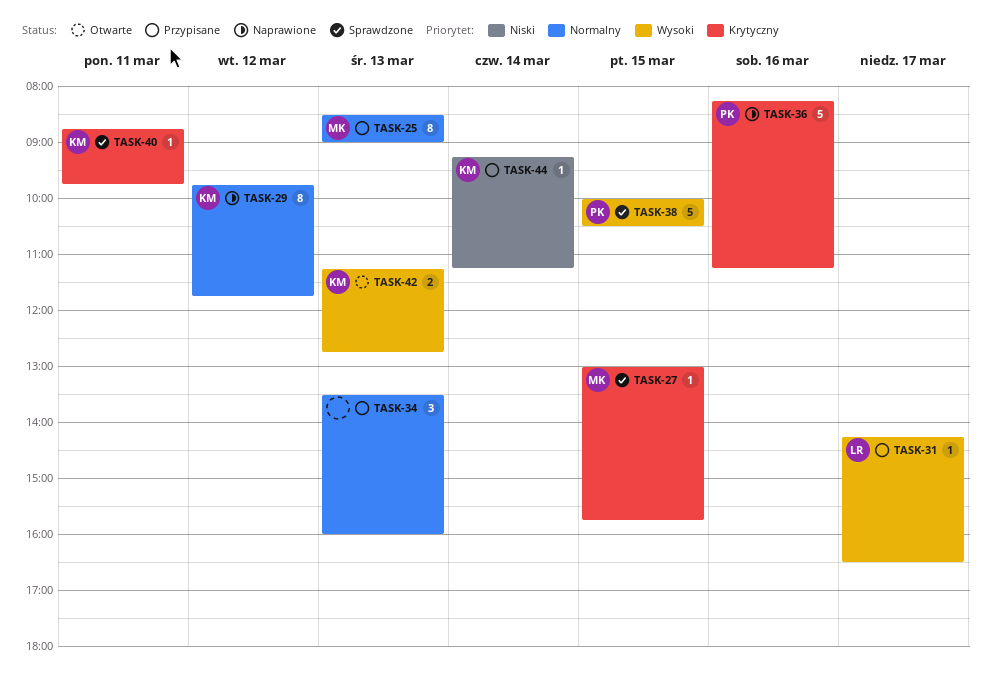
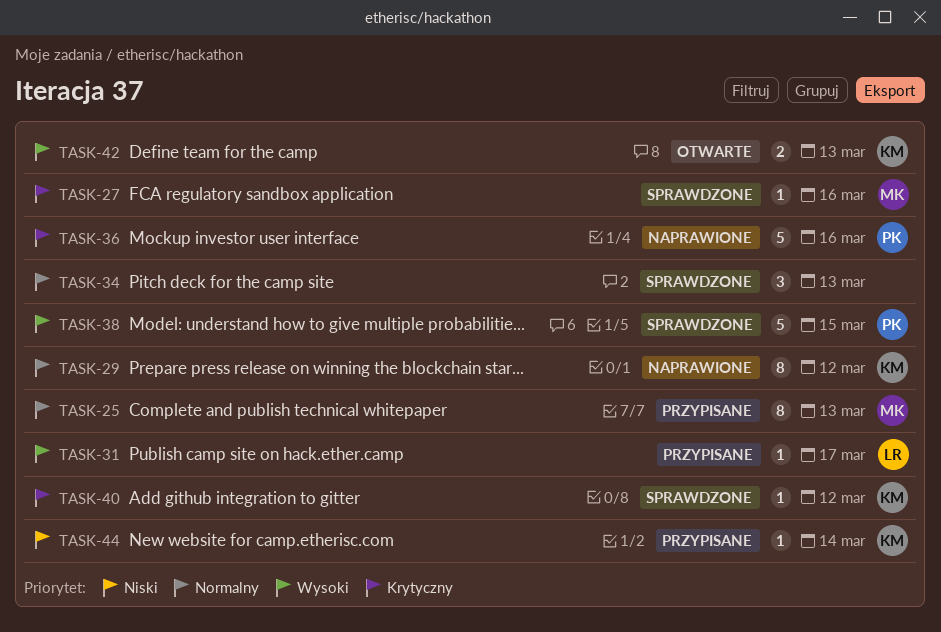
TASK-27, day: Mar 15 -> Mar 16
TASK-34, status: Przypisane -> Sprawdzone
TASK-40, day: Mar 11 -> Mar 12

